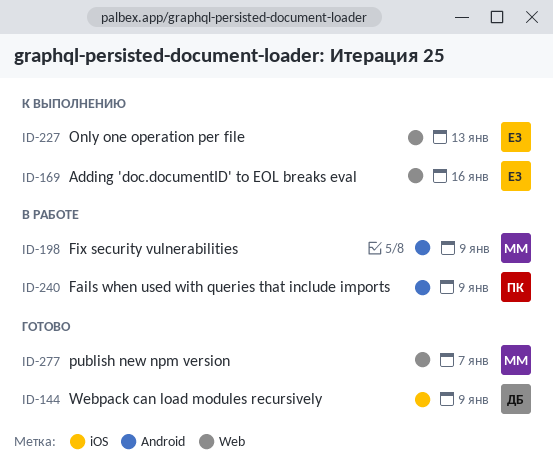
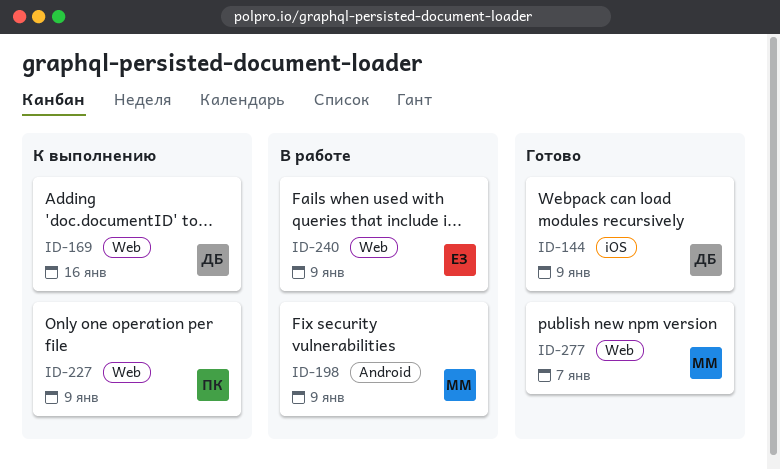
ID-169, owner: ЕЗ -> ДБ
ID-227, owner: ЕЗ -> ПК
ID-227, due: Jan 13 -> Jan 9
ID-240, owner: ПК -> ЕЗ
ID-240, label: Android -> Web

